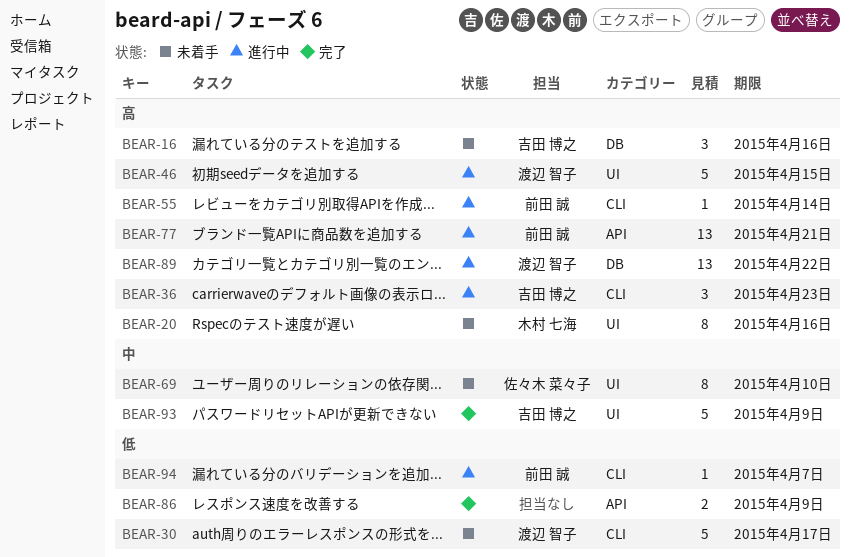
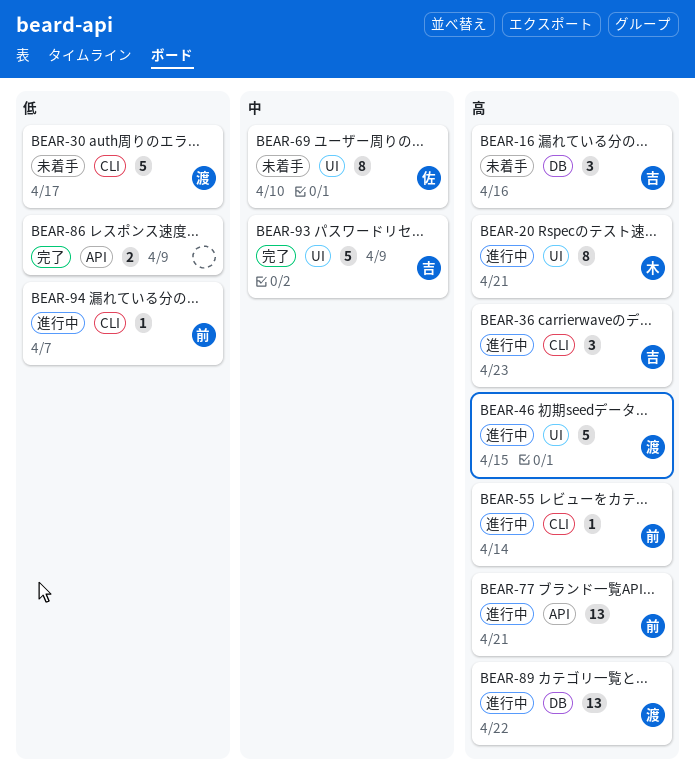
BEAR-20, status: 未着手 -> 進行中
BEAR-20, due: Apr 16 -> Apr 21

